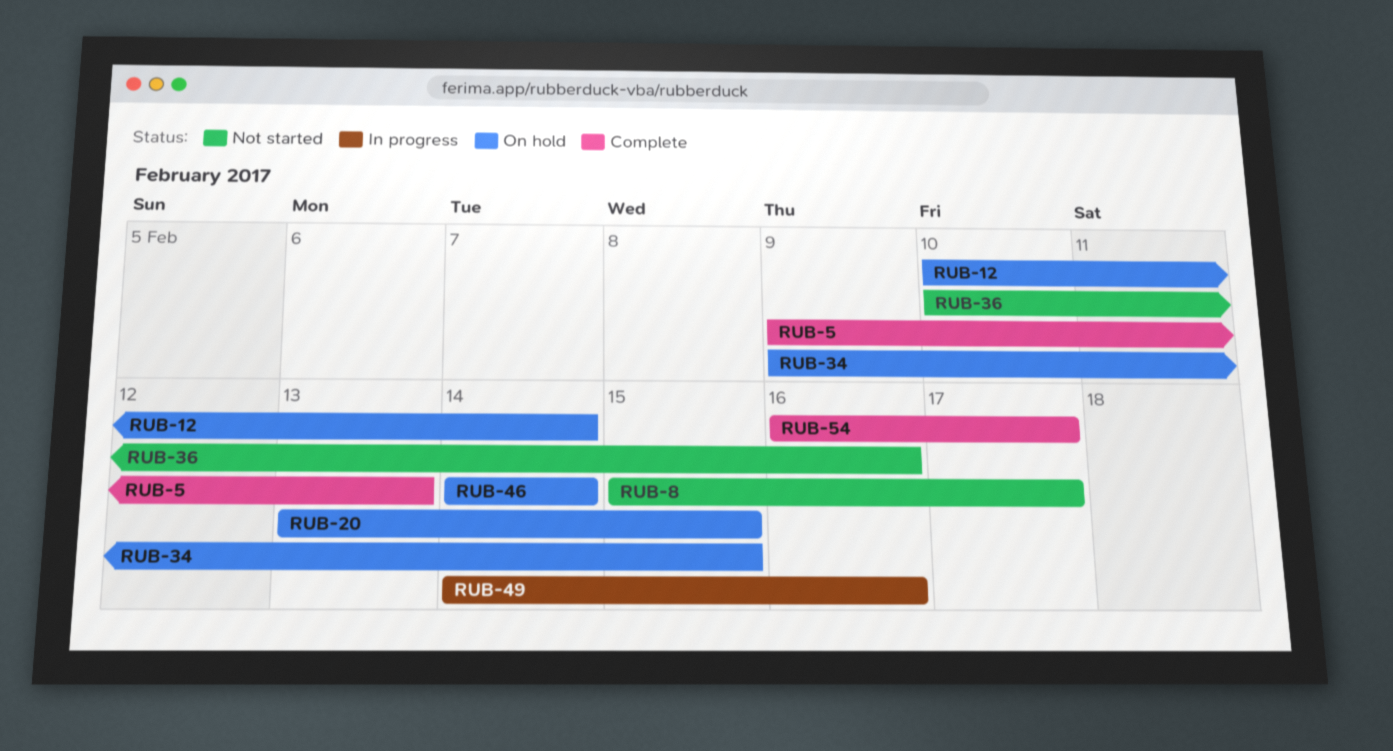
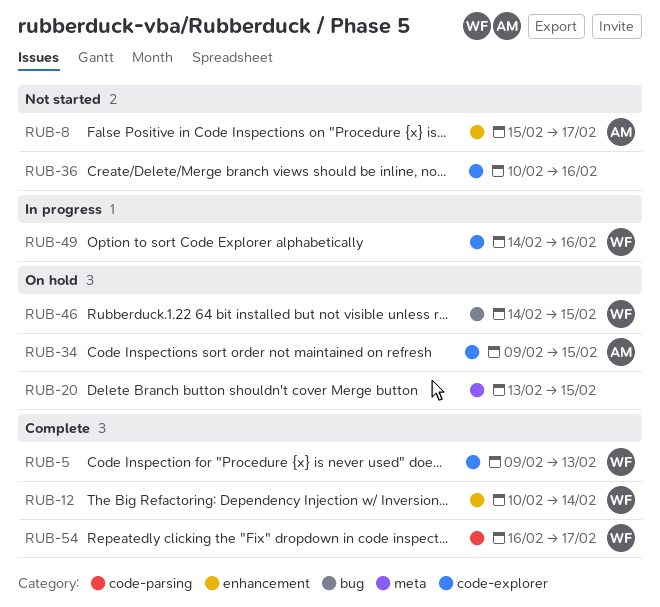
RUB-12, status: On hold -> Complete
RUB-46, due: Feb 14 -> Feb 15

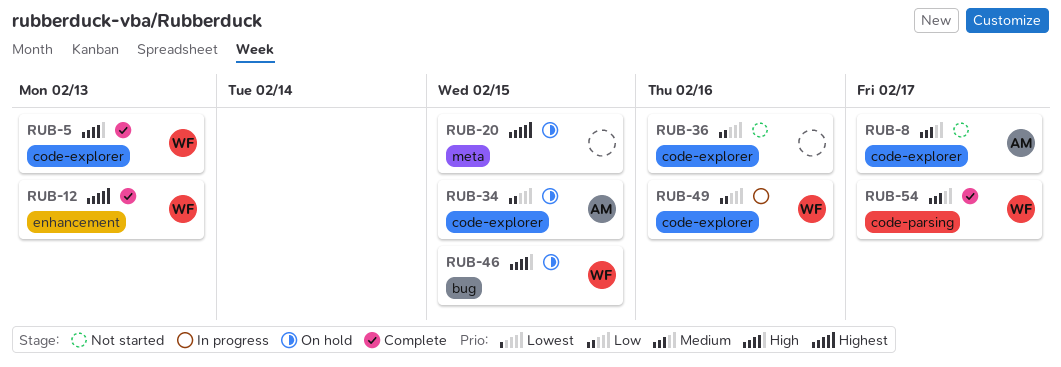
RUB-8, label: enhancement -> code-explorer
RUB-12, due: Feb 14 -> Feb 13

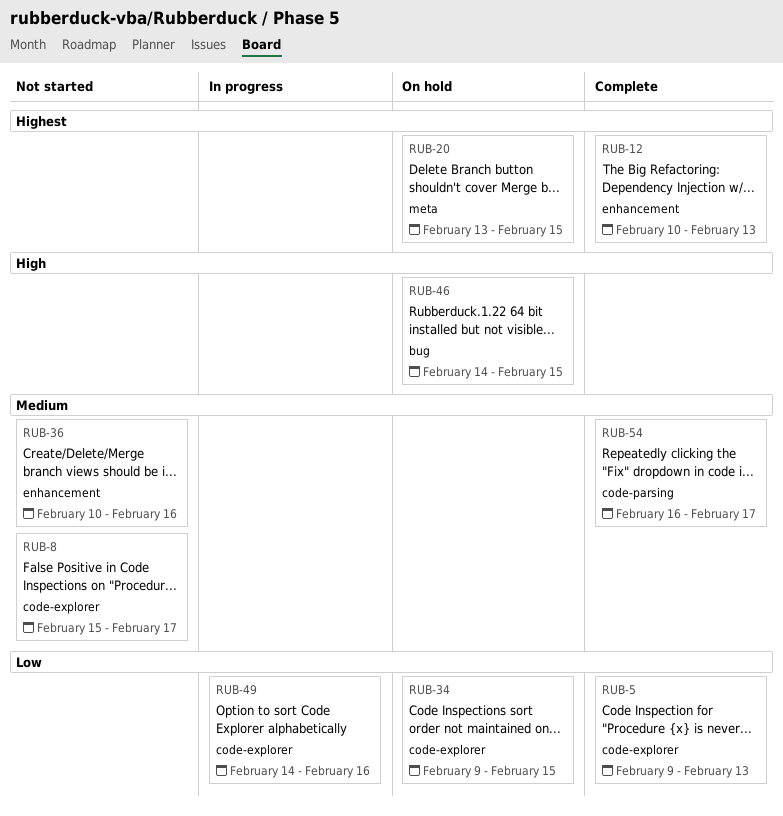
RUB-5, priority: High -> Low
RUB-36, priority: Low -> Medium
RUB-36, label: code-explorer -> enhancement

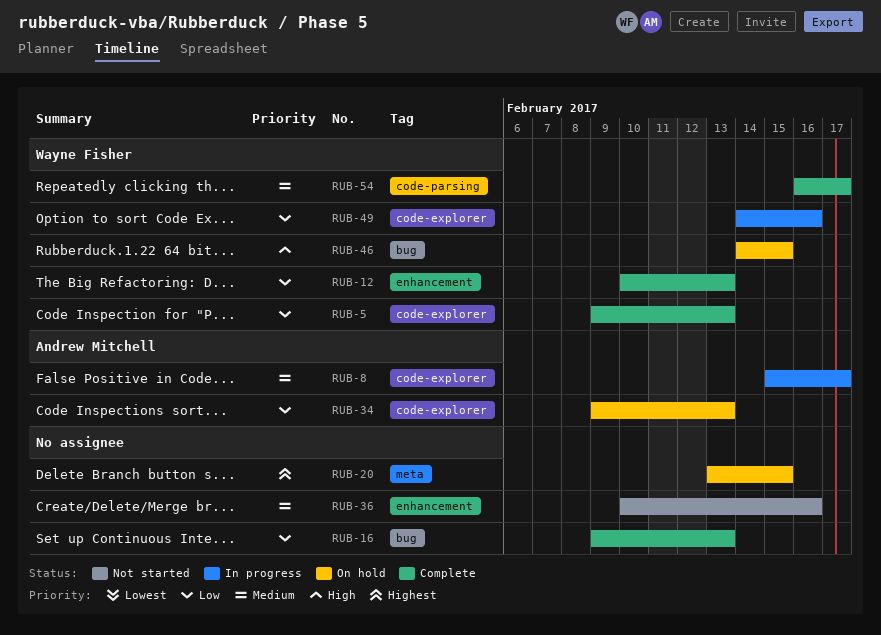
RUB-8, status: Not started -> In progress
RUB-12, priority: Highest -> Low
RUB-16: none -> present
RUB-34, due: Feb 15 -> Feb 13

